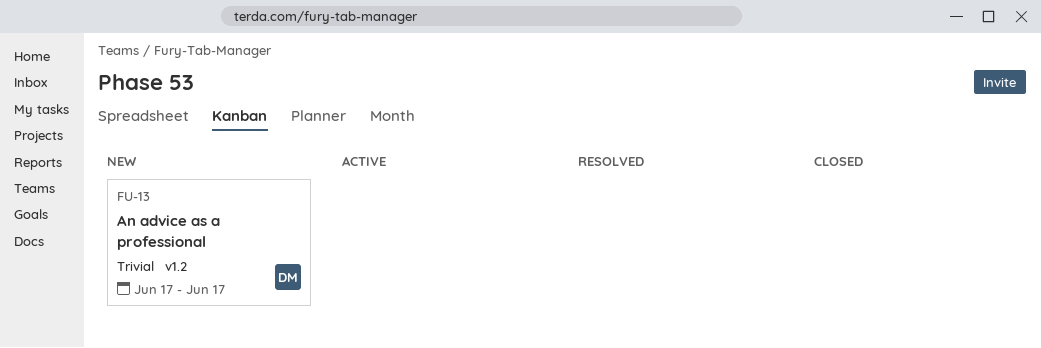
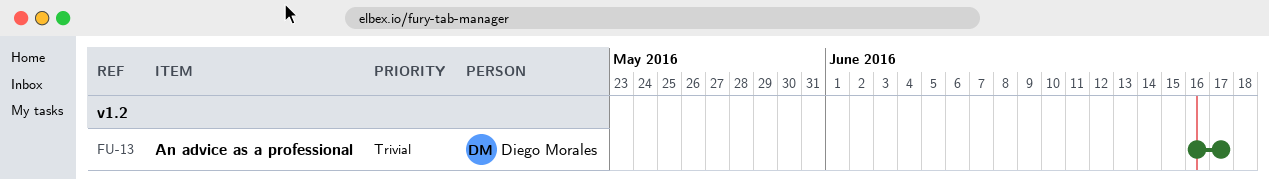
FU-13, start: Jun 17 -> Jun 16

